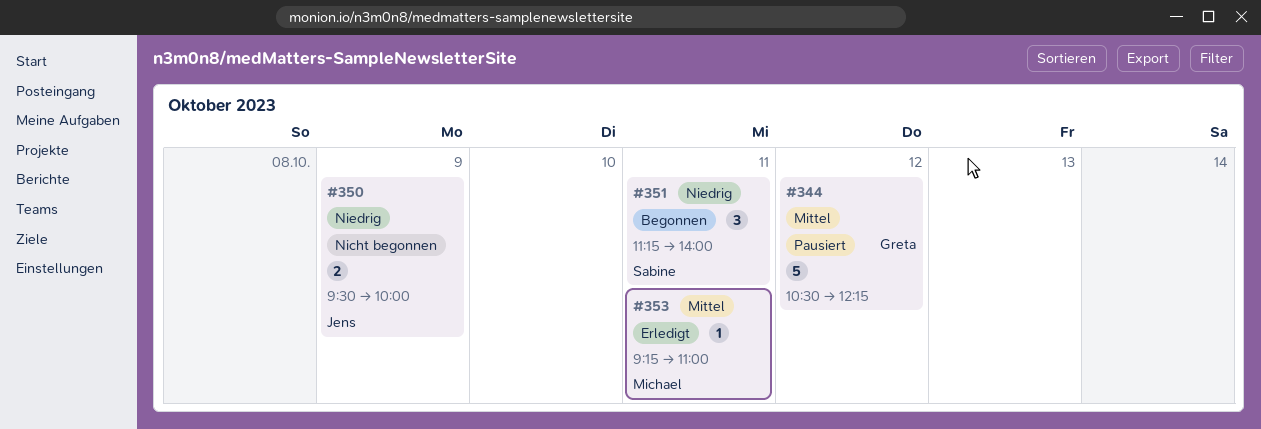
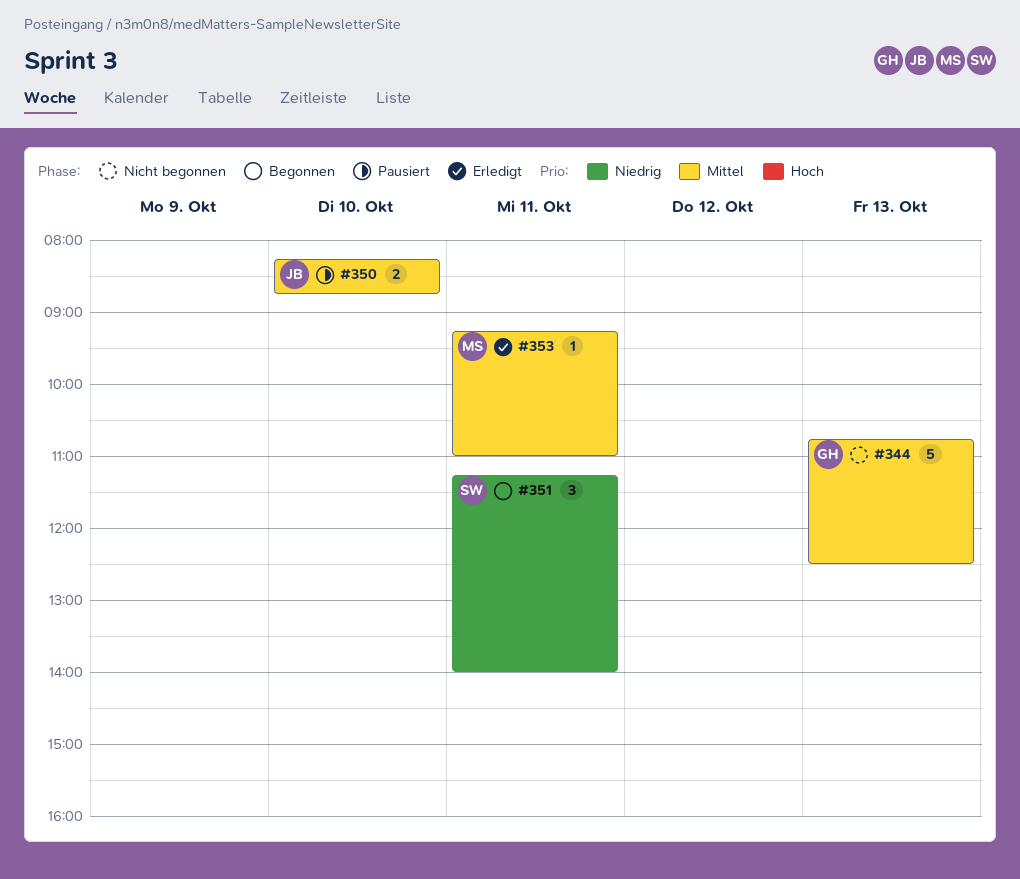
#344, status: Pausiert -> Nicht begonnen
#344, day: Oct 12 -> Oct 13
#344, begins: 10:30 -> 10:45
#344, ends: 12:15 -> 12:30
#350, status: Nicht begonnen -> Pausiert
#350, priority: Niedrig -> Mittel
#350, day: Oct 9 -> Oct 10
#350, begins: 09:30 -> 08:15
#350, ends: 10:00 -> 08:45

